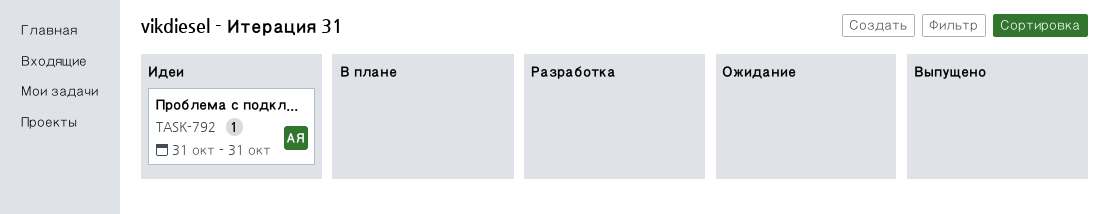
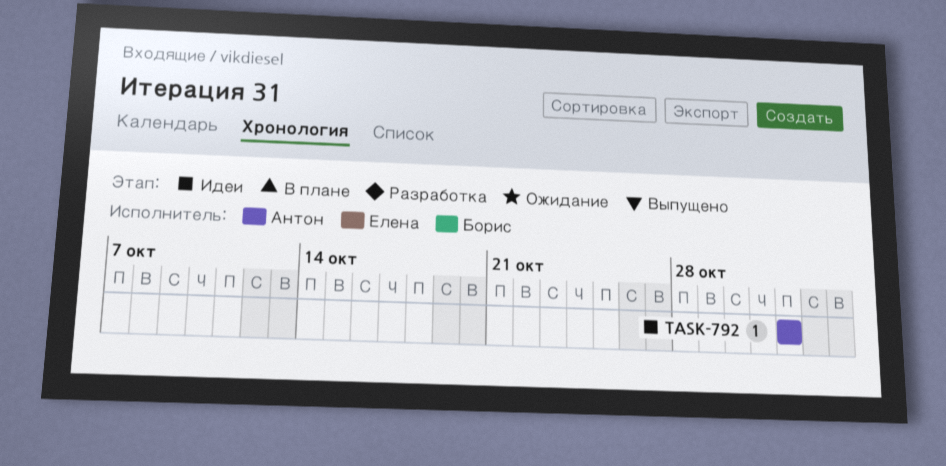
TASK-792, start: Oct 31 -> Nov 1
TASK-792, due: Oct 31 -> Nov 1

